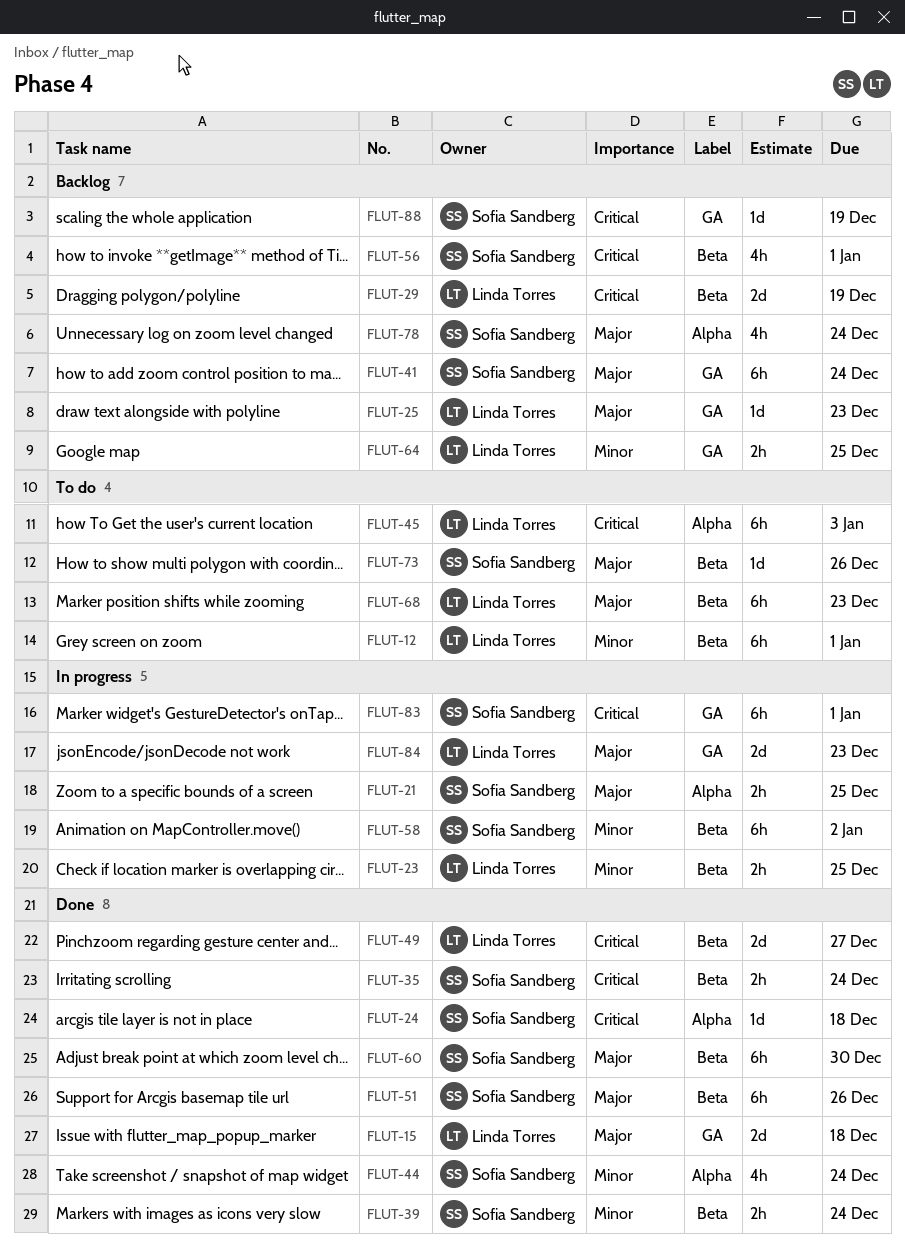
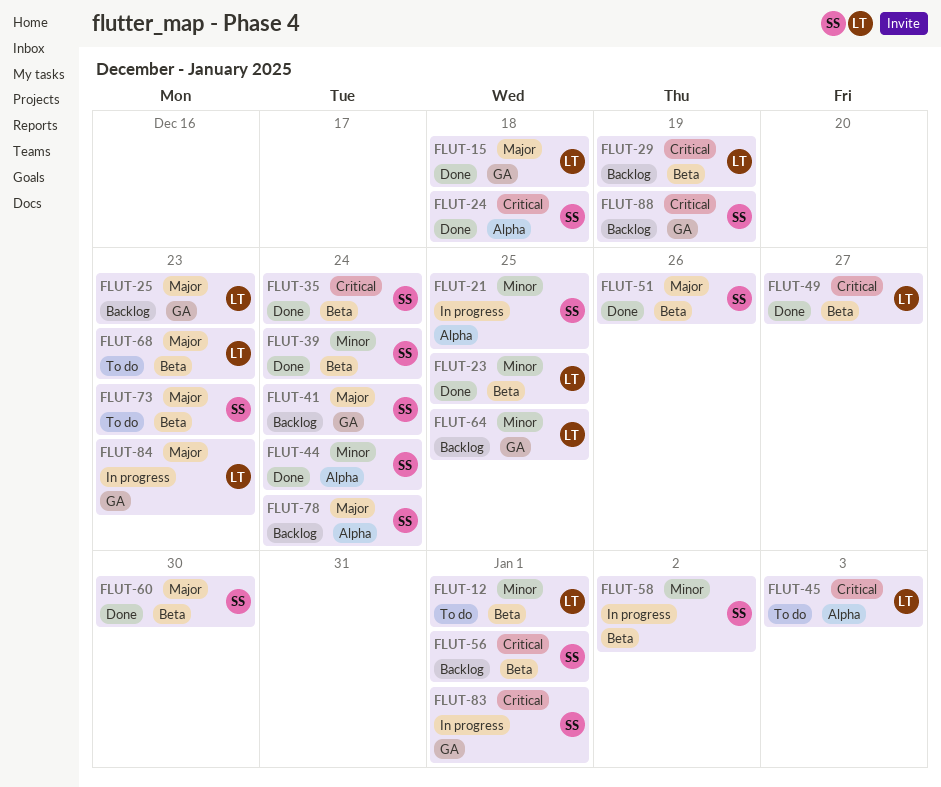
FLUT-21, priority: Major -> Minor
FLUT-23, status: In progress -> Done
FLUT-73, due: Dec 26 -> Dec 23

